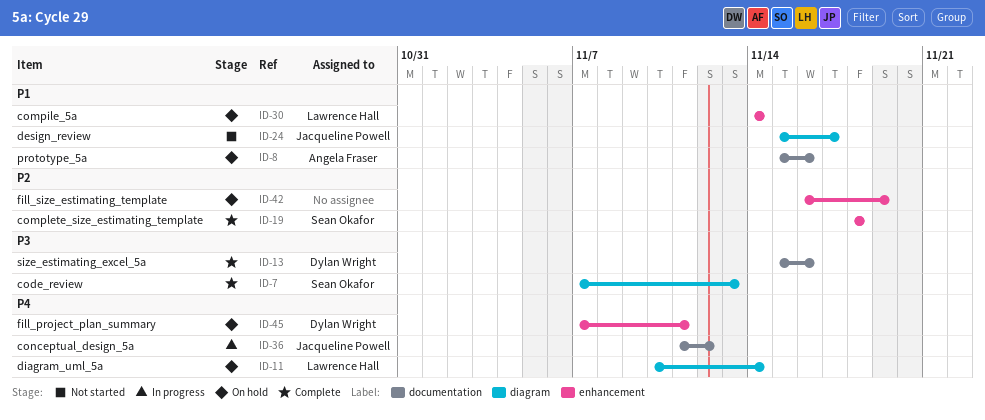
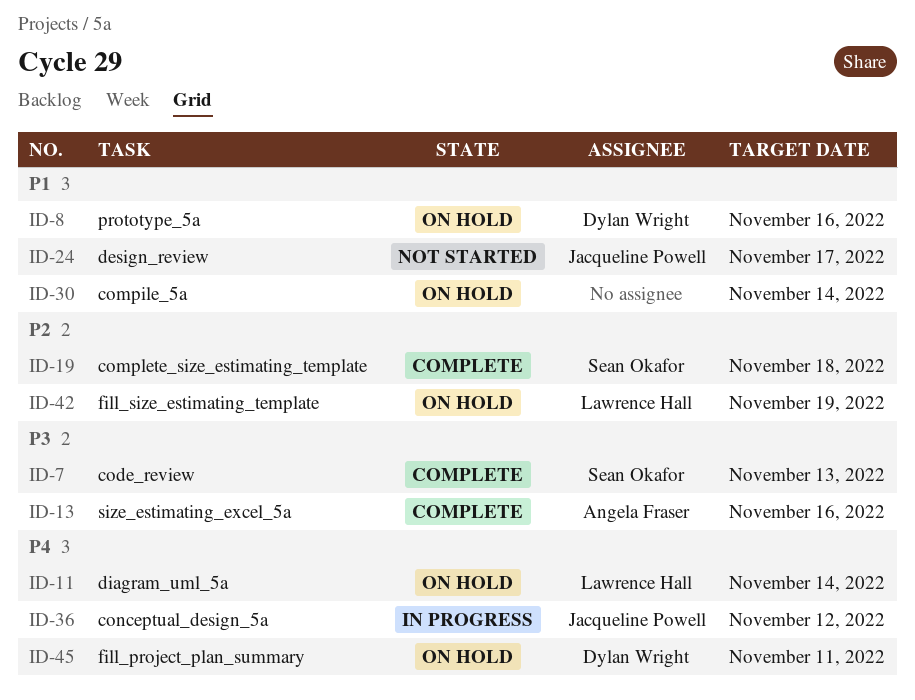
ID-8, owner: Angela Fraser -> Dylan Wright
ID-13, owner: Dylan Wright -> Angela Fraser
ID-30, owner: Lawrence Hall -> none
ID-42, owner: none -> Lawrence Hall

